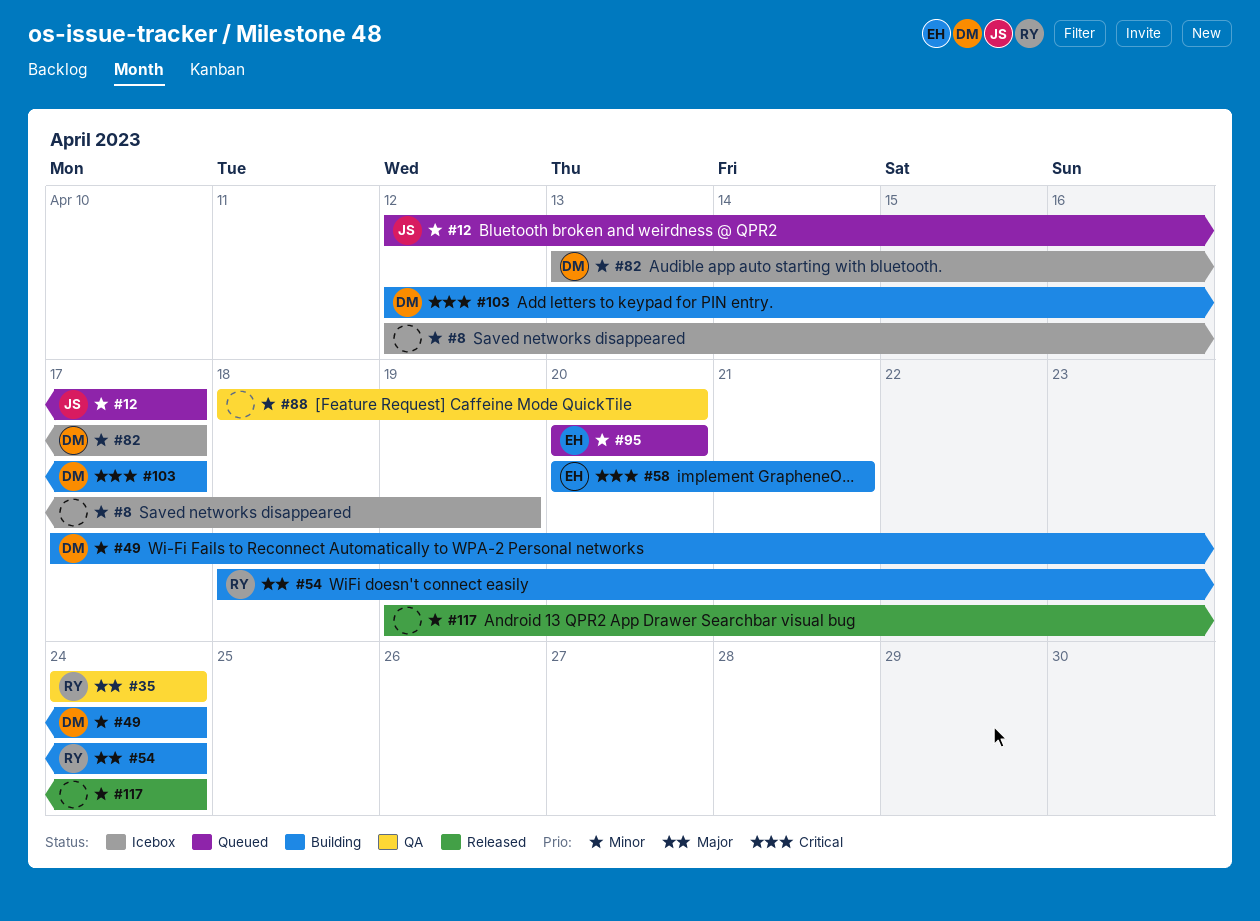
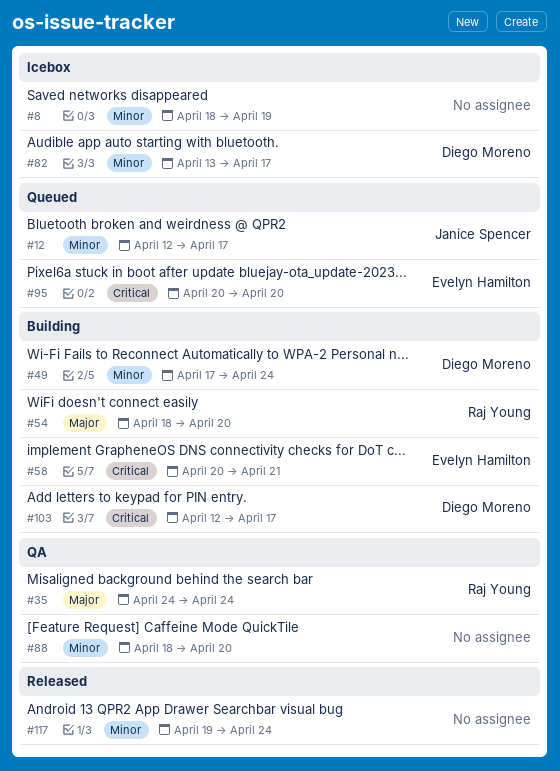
#8, start: Apr 12 -> Apr 18
#54, due: Apr 24 -> Apr 20
#95, priority: Minor -> Critical

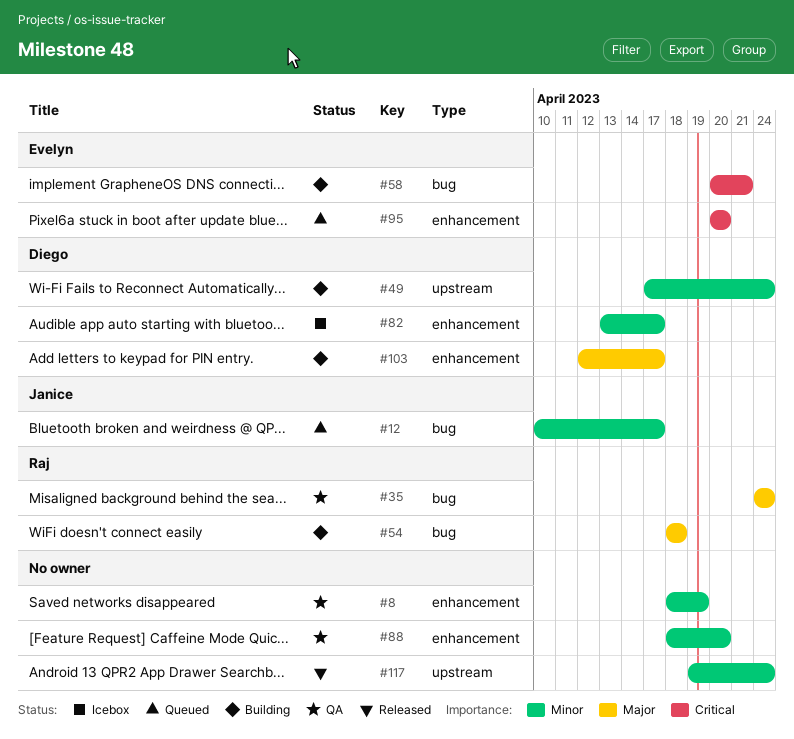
#8, status: Icebox -> QA
#12, start: Apr 12 -> Apr 10
#54, due: Apr 20 -> Apr 18
#103, priority: Critical -> Major

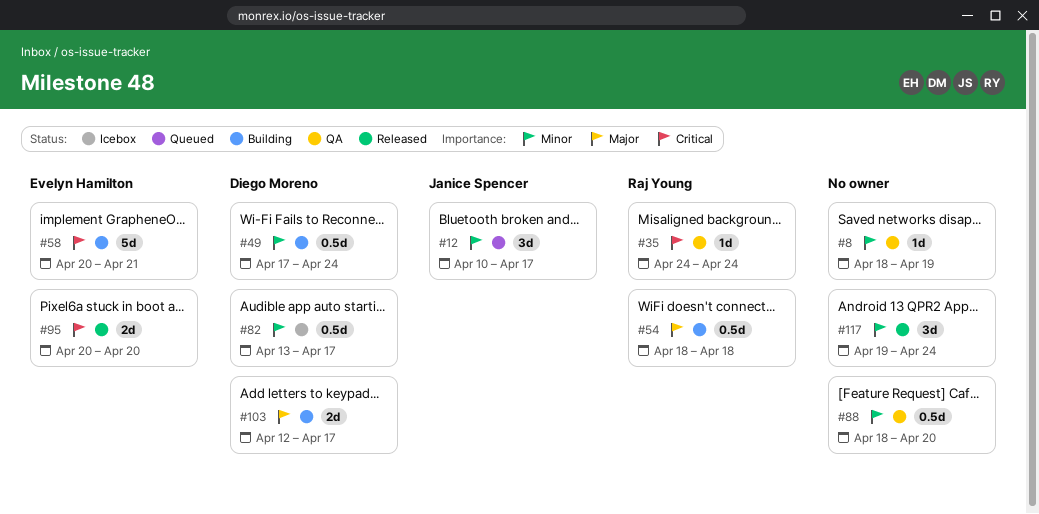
#35, priority: Major -> Critical
#95, status: Queued -> Released

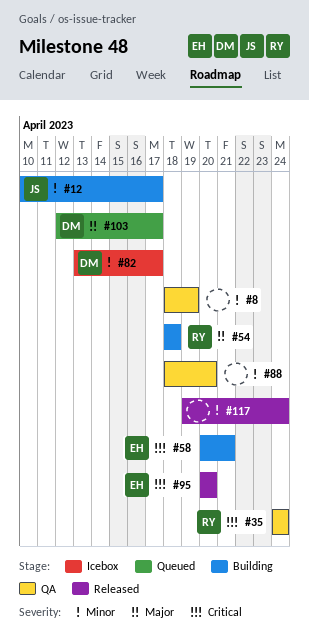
#12, status: Queued -> Building
#49: present -> none
#103, status: Building -> Queued

